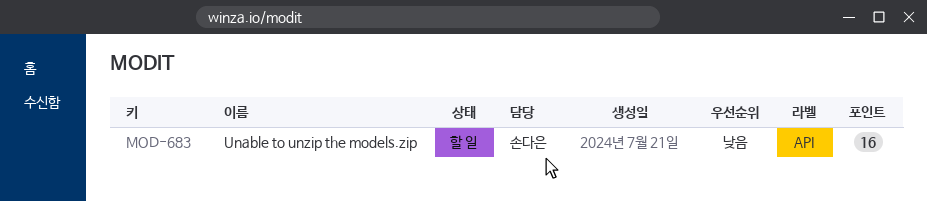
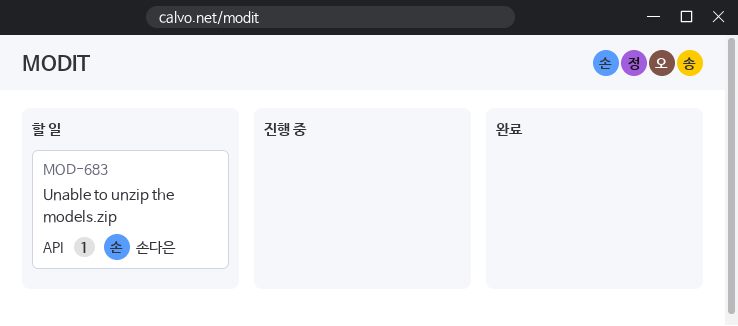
MOD-683, estimate: 16 -> 1

